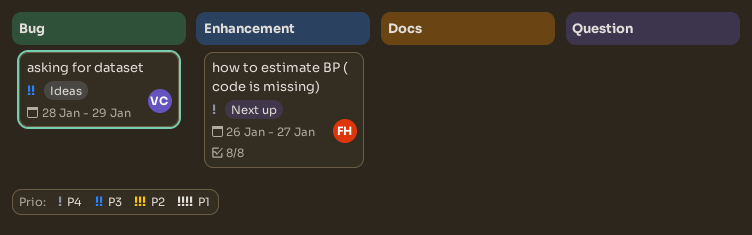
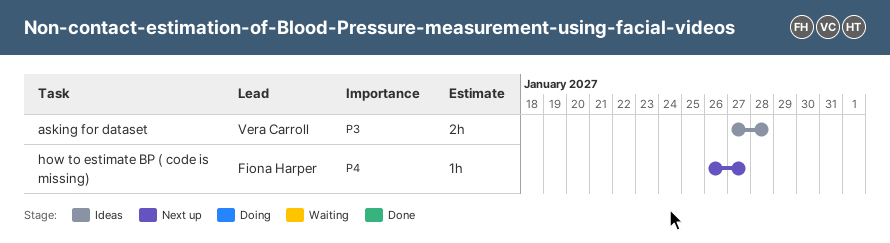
asking for dataset, start: Jan 28 -> Jan 27
asking for dataset, due: Jan 29 -> Jan 28

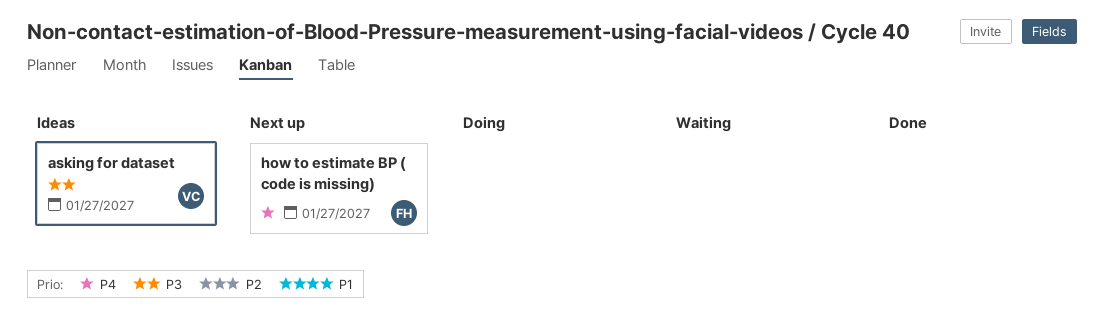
asking for dataset, due: Jan 28 -> Jan 27

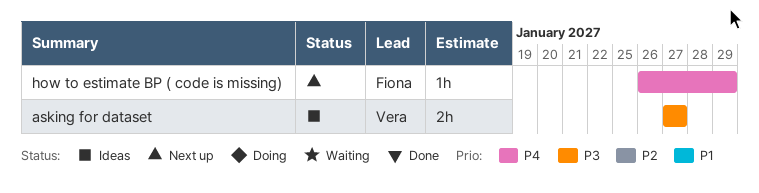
how to estimate BP ( code is missing), due: Jan 27 -> Jan 29

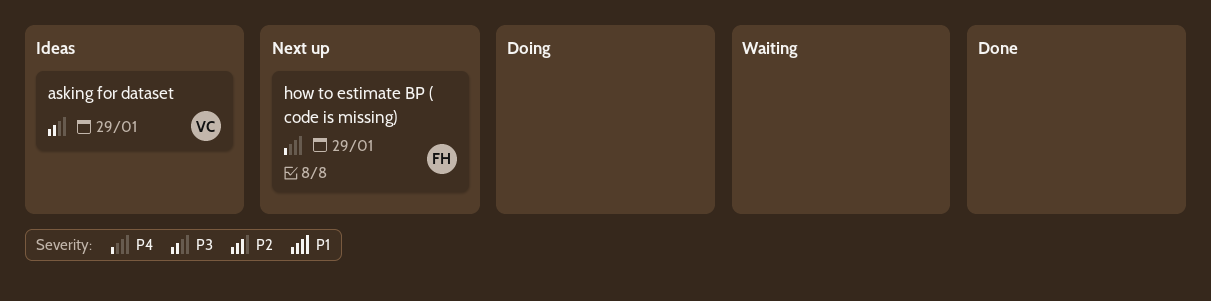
asking for dataset, due: Jan 27 -> Jan 29

